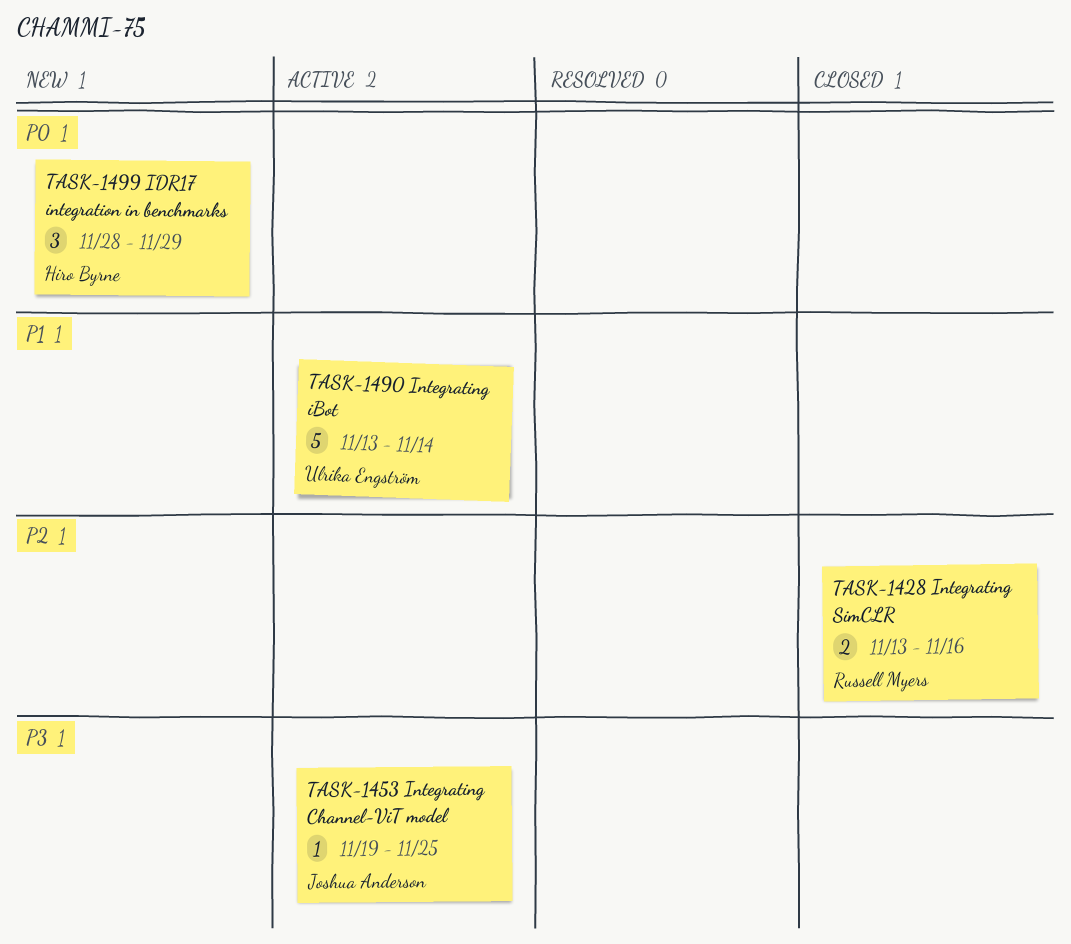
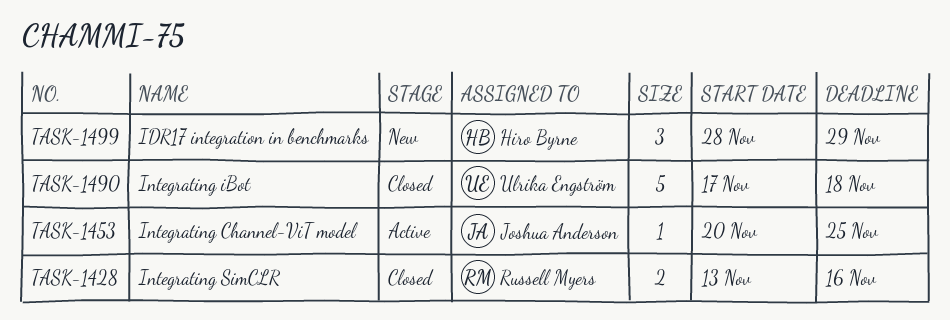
TASK-1453, start: Nov 19 -> Nov 20
TASK-1490, status: Active -> Closed
TASK-1490, start: Nov 13 -> Nov 17
TASK-1490, due: Nov 14 -> Nov 18

